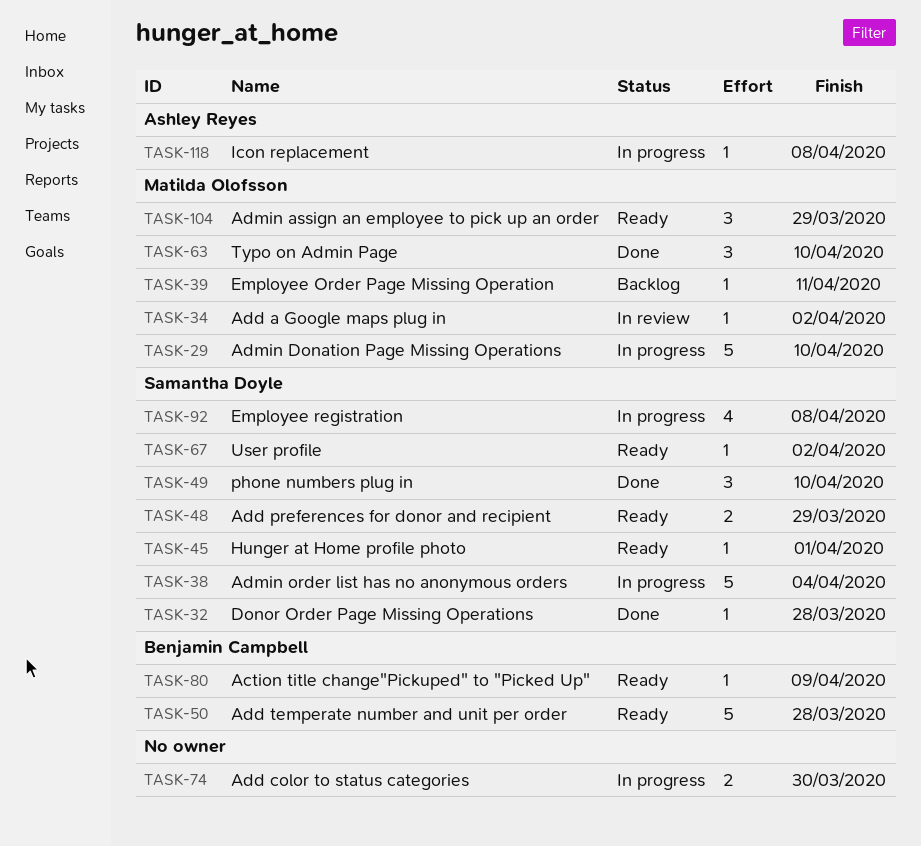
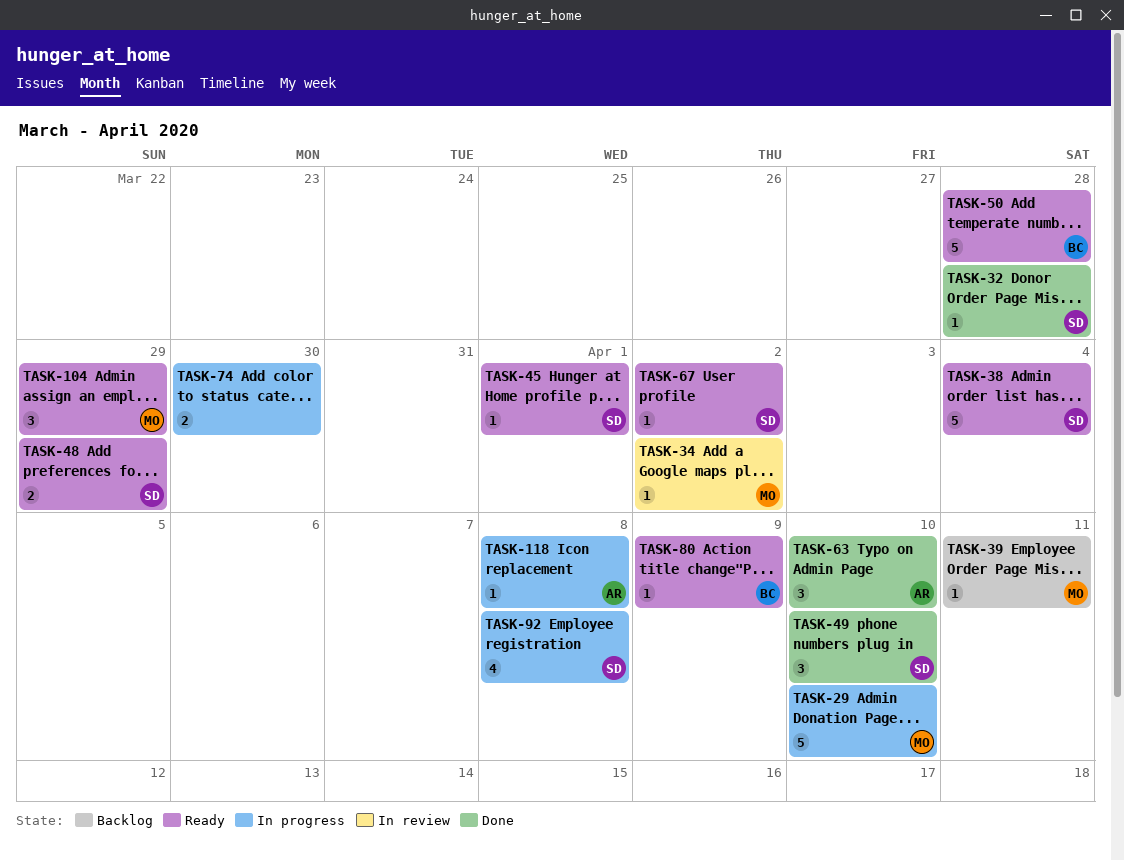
TASK-38, status: In progress -> Ready
TASK-63, owner: Matilda Olofsson -> Ashley Reyes

